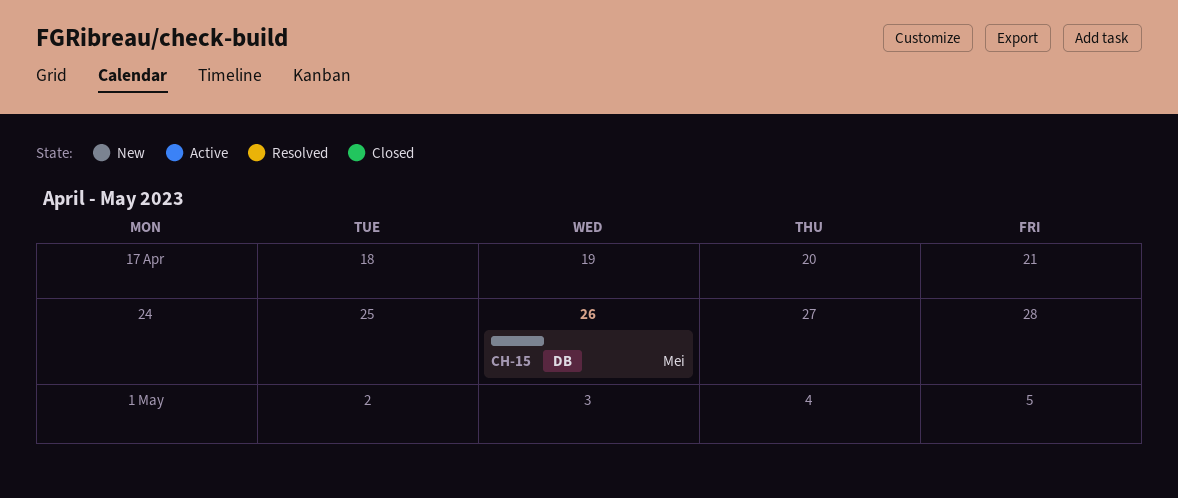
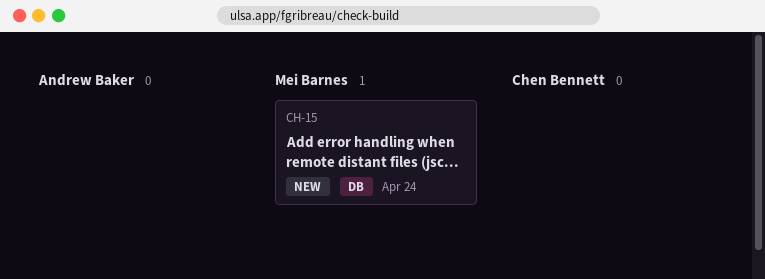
CH-15, due: Apr 26 -> Apr 24

